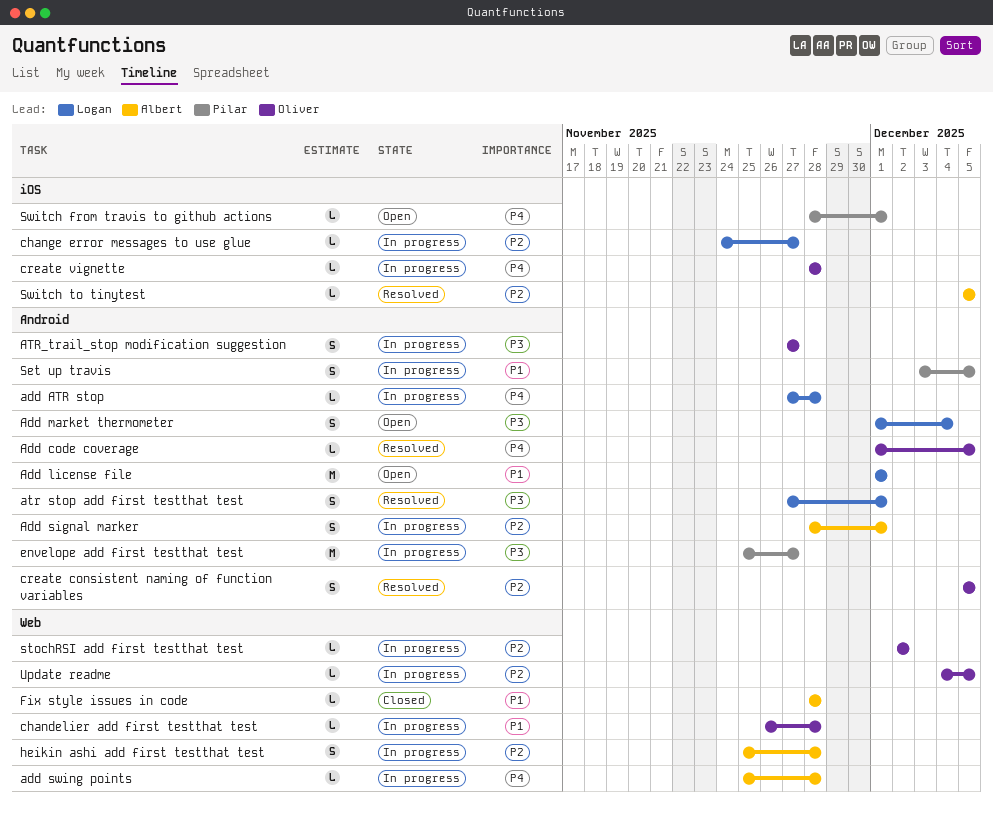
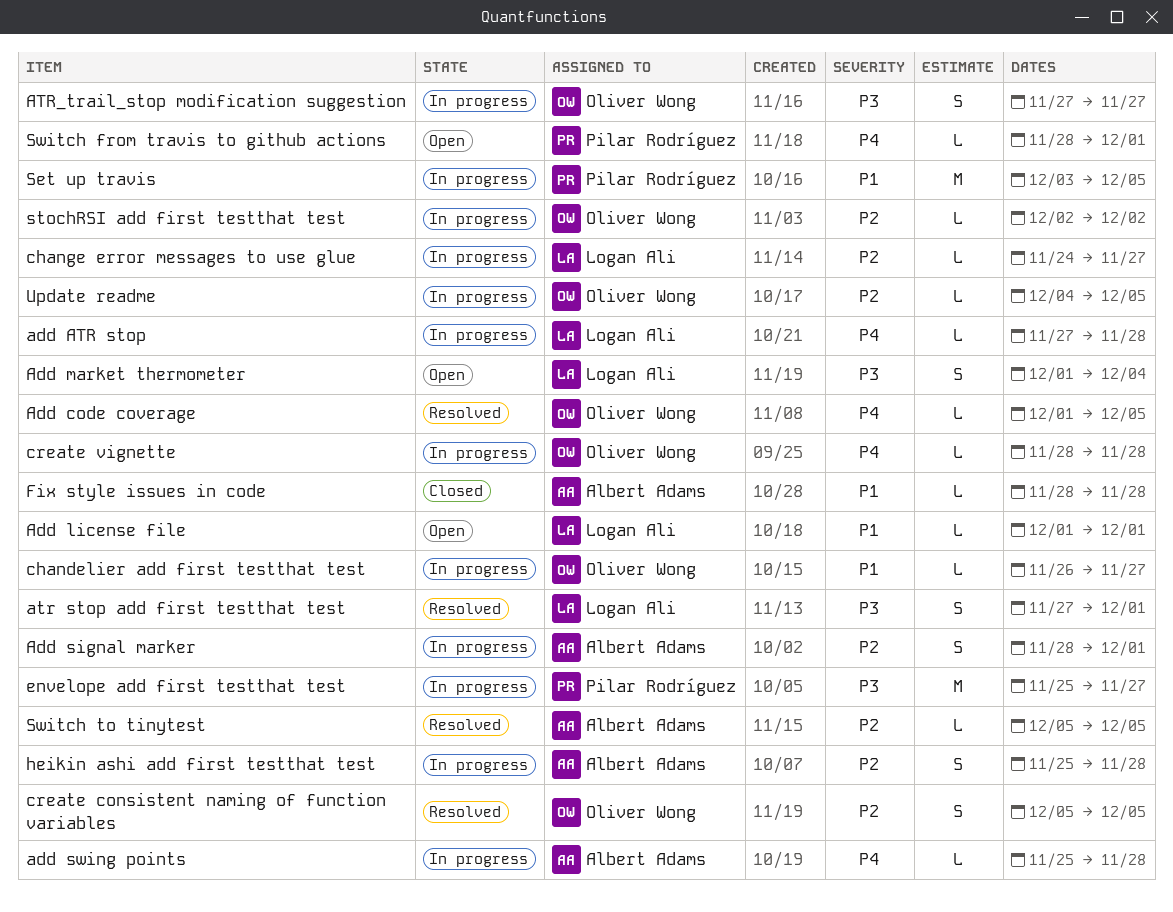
Add license file, estimate: M -> L
chandelier add first testthat test, due: Nov 28 -> Nov 27
Set up travis, estimate: S -> M

